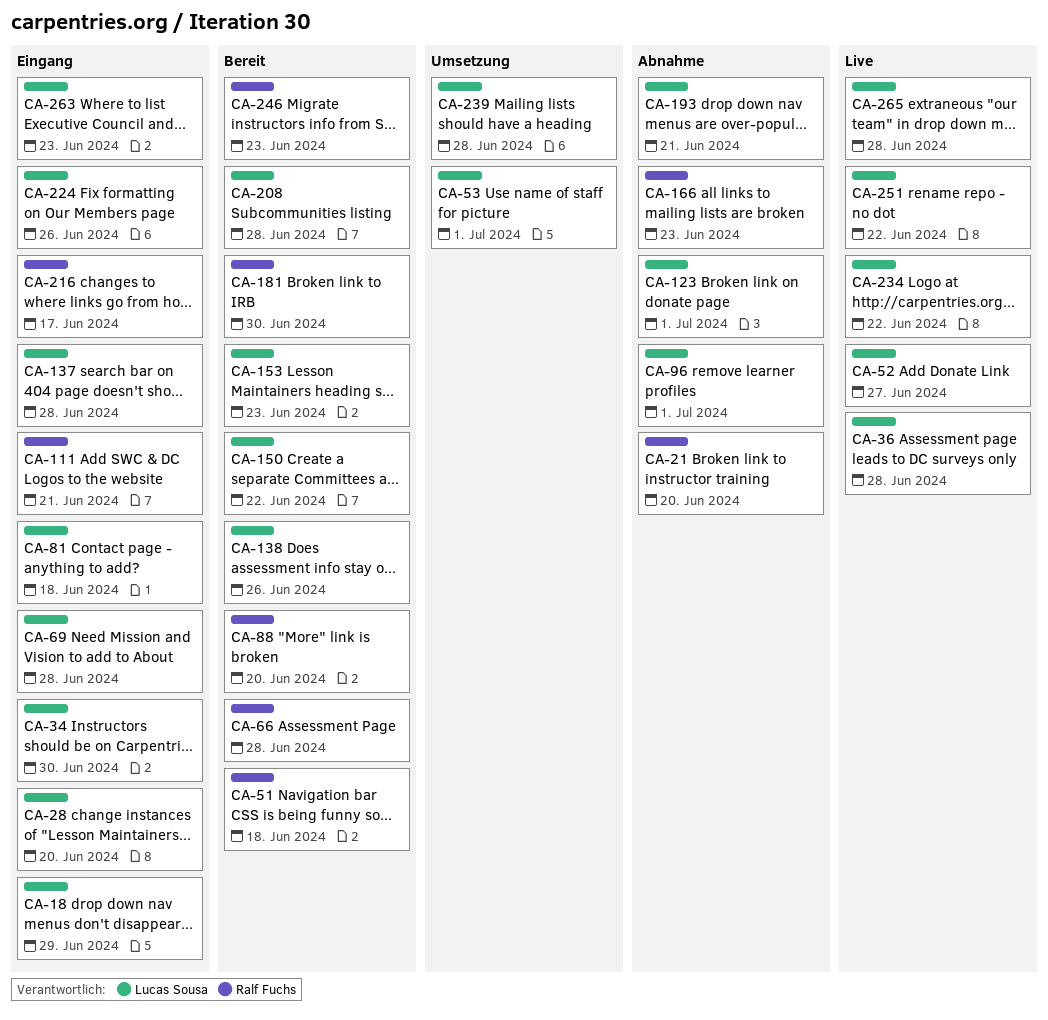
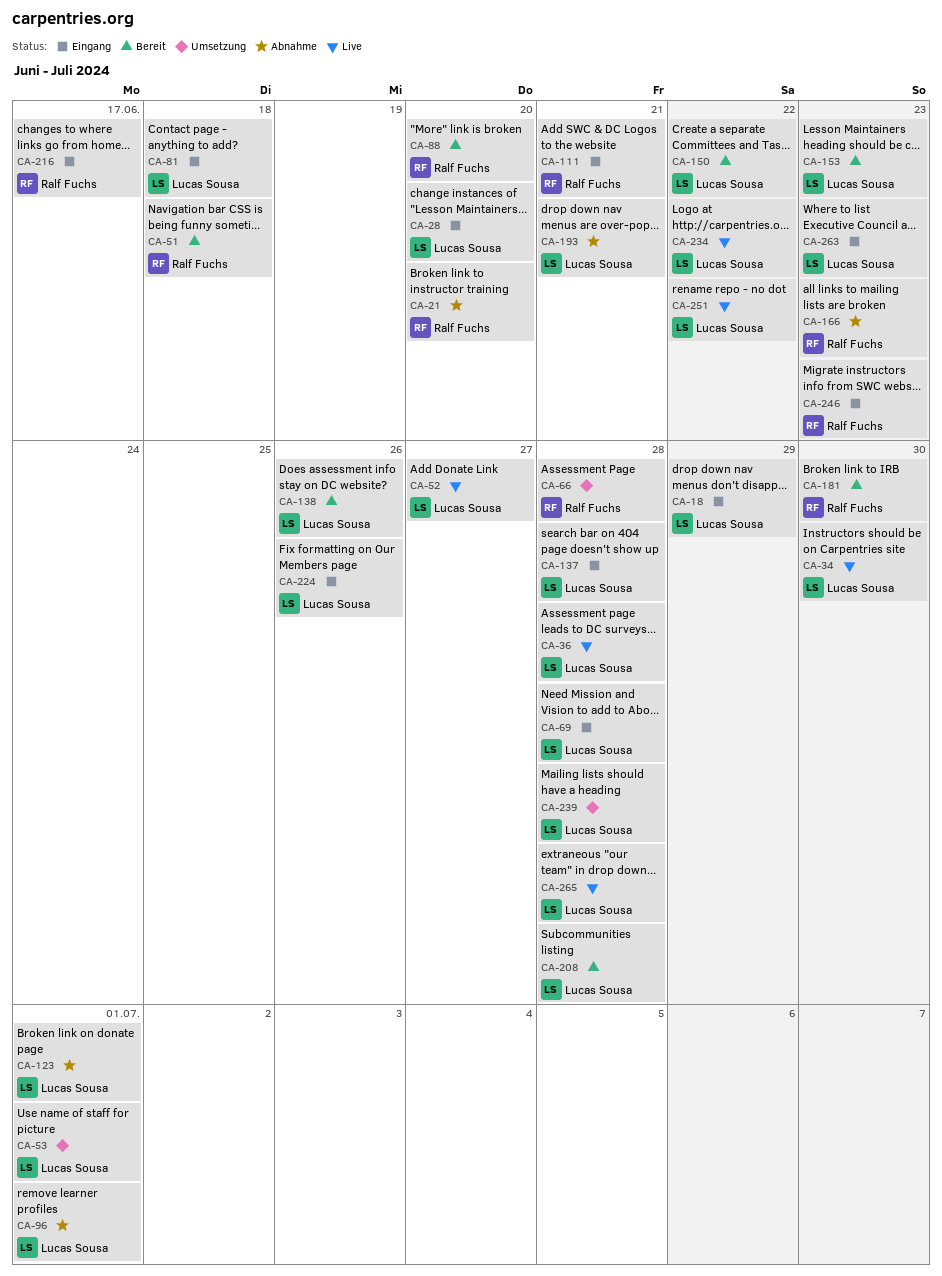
CA-34, status: Eingang -> Live
CA-66, status: Bereit -> Umsetzung
CA-246, status: Bereit -> Eingang

